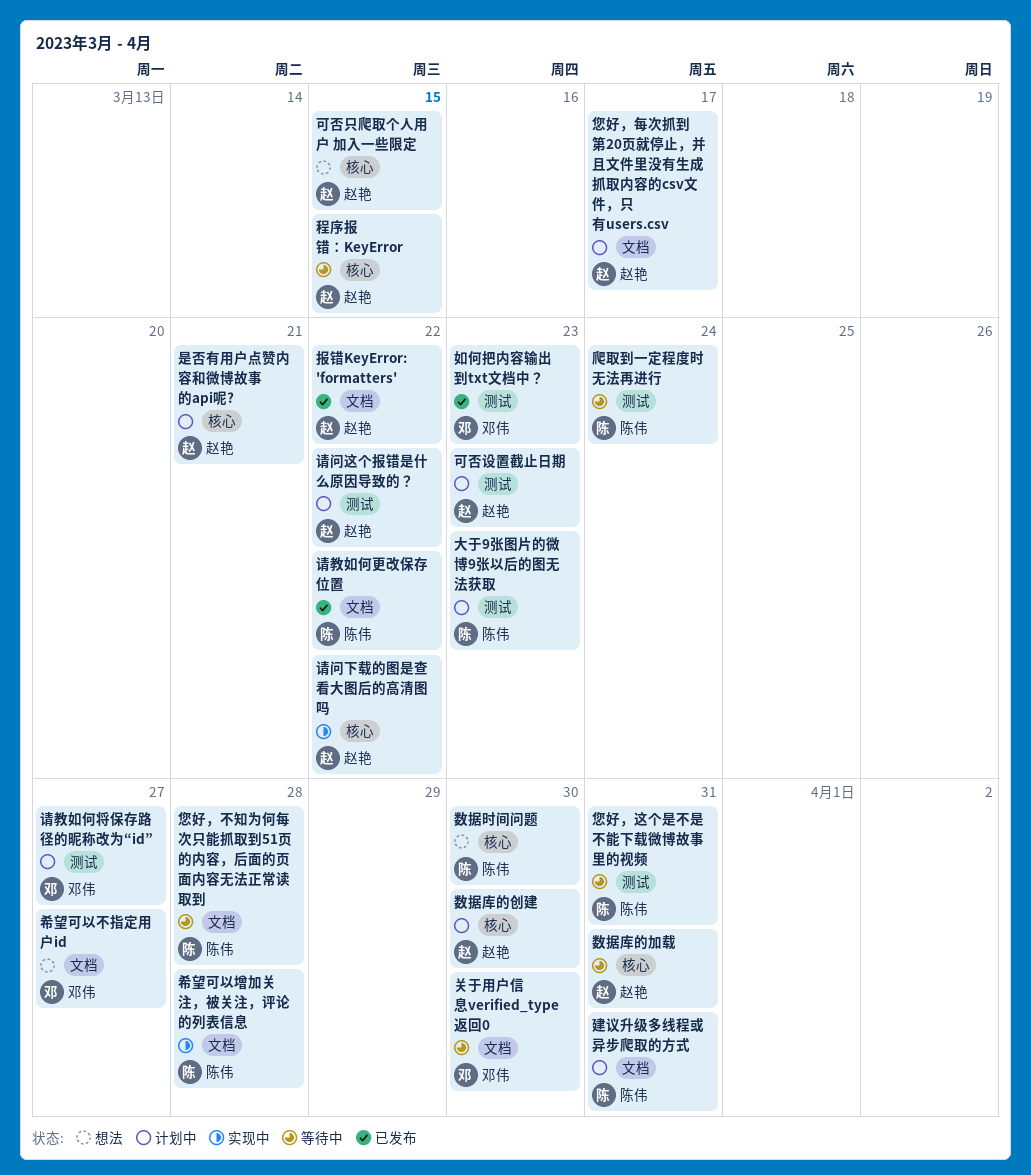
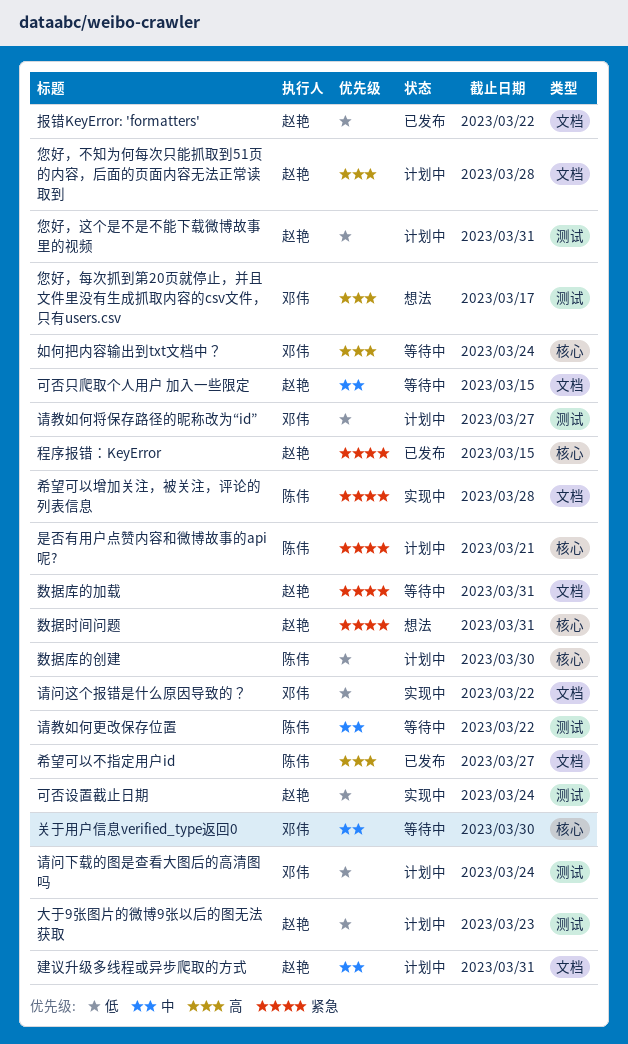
关于用户信息verified_type返回0, label: 文档 -> 核心
可否只爬取个人用户 加入一些限定, status: 想法 -> 等待中
可否只爬取个人用户 加入一些限定, label: 核心 -> 文档
可否设置截止日期, status: 计划中 -> 实现中
可否设置截止日期, due: Mar 23 -> Mar 24
大于9张图片的微博9张以后的图无法获取, owner: 陈伟 -> 赵艳
如何把内容输出到txt文档中？, status: 已发布 -> 等待中
如何把内容输出到txt文档中？, label: 测试 -> 核心
如何把内容输出到txt文档中？, due: Mar 23 -> Mar 24
希望可以不指定用户id, status: 想法 -> 已发布
希望可以不指定用户id, owner: 邓伟 -> 陈伟
建议升级多线程或异步爬取的方式, owner: 陈伟 -> 赵艳
您好，不知为何每次只能抓取到51页的内容，后面的页面内容无法正常读取到, status: 等待中 -> 计划中
您好，不知为何每次只能抓取到51页的内容，后面的页面内容无法正常读取到, owner: 陈伟 -> 赵艳
您好，每次抓到第20页就停止，并且文件里没有生成抓取内容的csv文件，只有users.csv, status: 计划中 -> 想法
您好，每次抓到第20页就停止，并且文件里没有生成抓取内容的csv文件，只有users.csv, owner: 赵艳 -> 邓伟
您好，每次抓到第20页就停止，并且文件里没有生成抓取内容的csv文件，只有users.csv, label: 文档 -> 测试
您好，这个是不是不能下载微博故事里的视频, status: 等待中 -> 计划中
您好，这个是不是不能下载微博故事里的视频, owner: 陈伟 -> 赵艳
数据库的创建, owner: 赵艳 -> 陈伟
数据库的加载, label: 核心 -> 文档
数据时间问题, owner: 陈伟 -> 赵艳
数据时间问题, due: Mar 30 -> Mar 31
是否有用户点赞内容和微博故事的api呢?, owner: 赵艳 -> 陈伟
爬取到一定程度时无法再进行: present -> none
程序报错：KeyError, status: 等待中 -> 已发布
请教如何更改保存位置, status: 已发布 -> 等待中
请教如何更改保存位置, label: 文档 -> 测试
请问下载的图是查看大图后的高清图吗, status: 实现中 -> 计划中
请问下载的图是查看大图后的高清图吗, owner: 赵艳 -> 邓伟
请问下载的图是查看大图后的高清图吗, label: 核心 -> 测试
请问下载的图是查看大图后的高清图吗, due: Mar 22 -> Mar 24
请问这个报错是什么原因导致的？, status: 计划中 -> 实现中
请问这个报错是什么原因导致的？, owner: 赵艳 -> 邓伟
请问这个报错是什么原因导致的？, label: 测试 -> 文档

